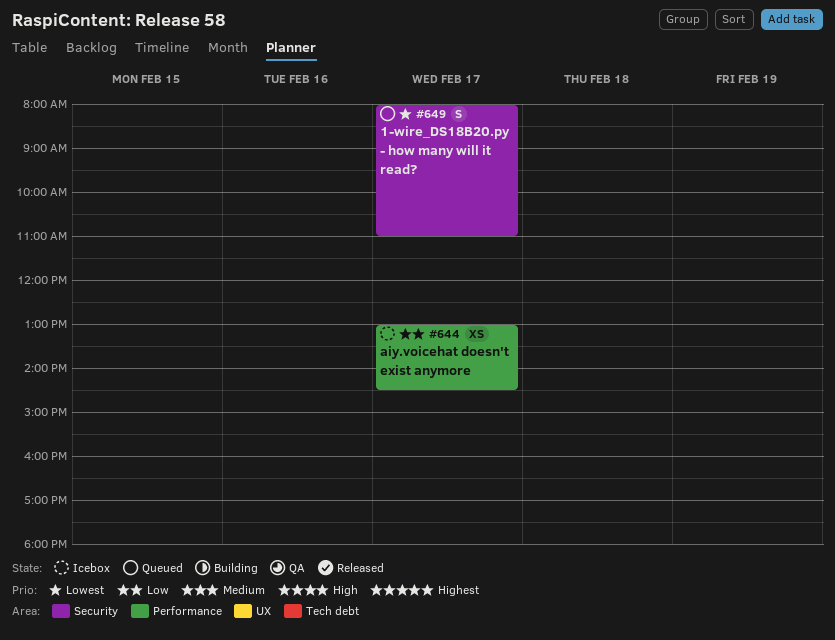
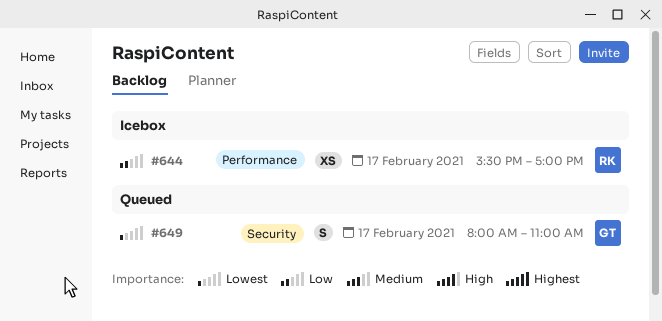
#644, begins: 13:00 -> 15:30
#644, ends: 14:30 -> 17:00

